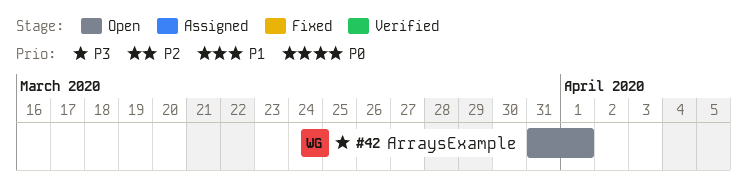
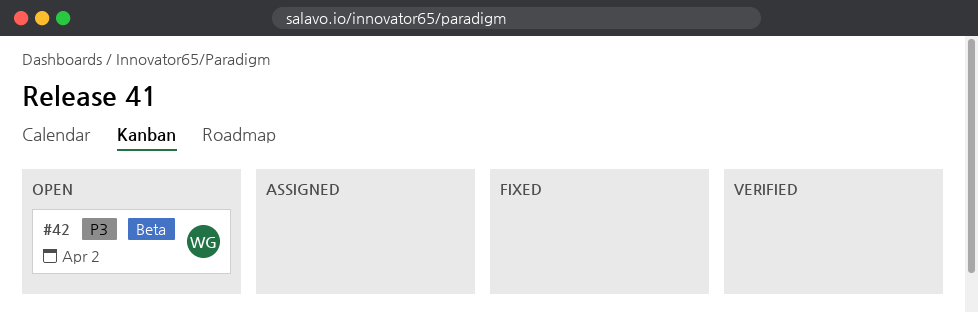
#42, due: Apr 1 -> Apr 2

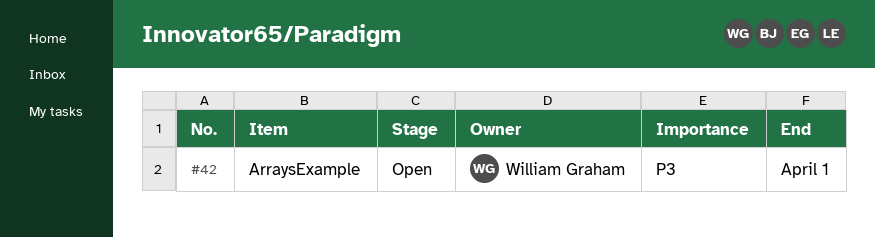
#42, due: Apr 2 -> Apr 1

